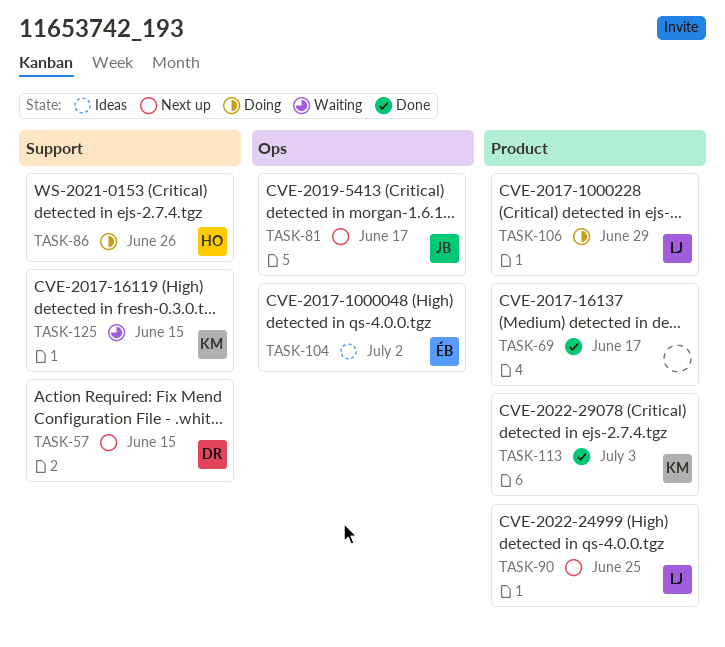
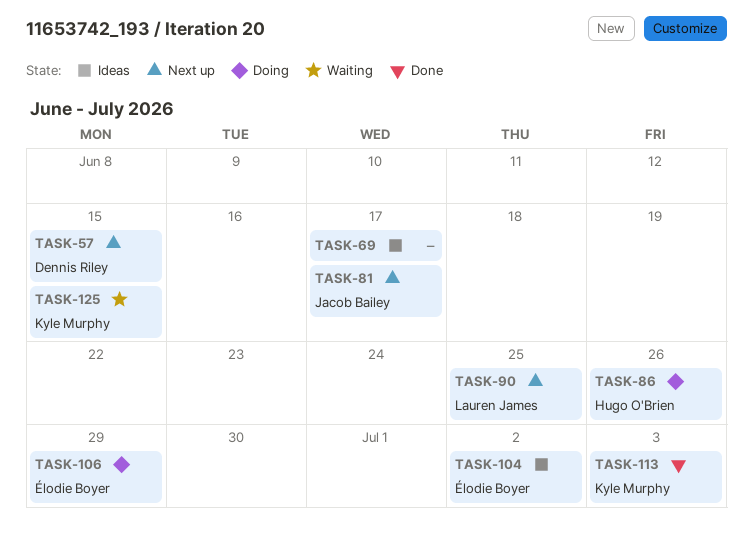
TASK-69, status: Done -> Ideas
TASK-106, owner: Lauren James -> Élodie Boyer

